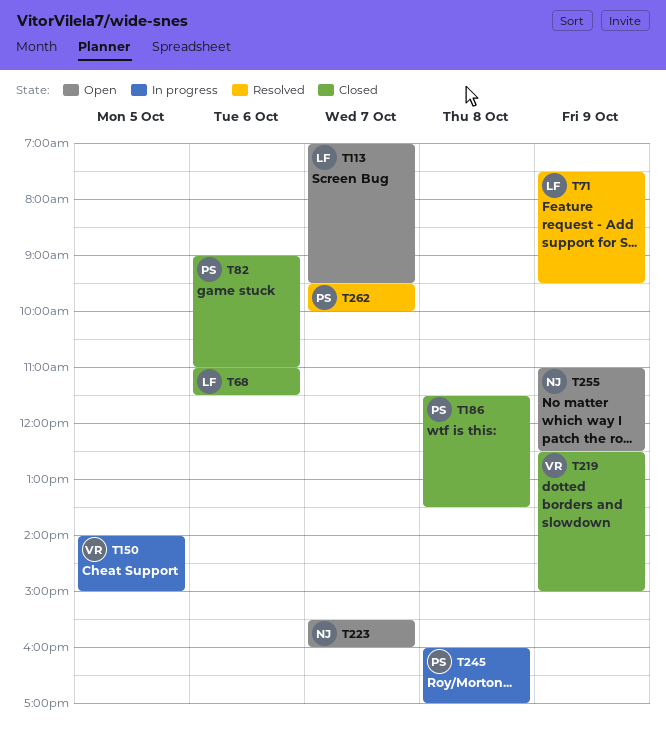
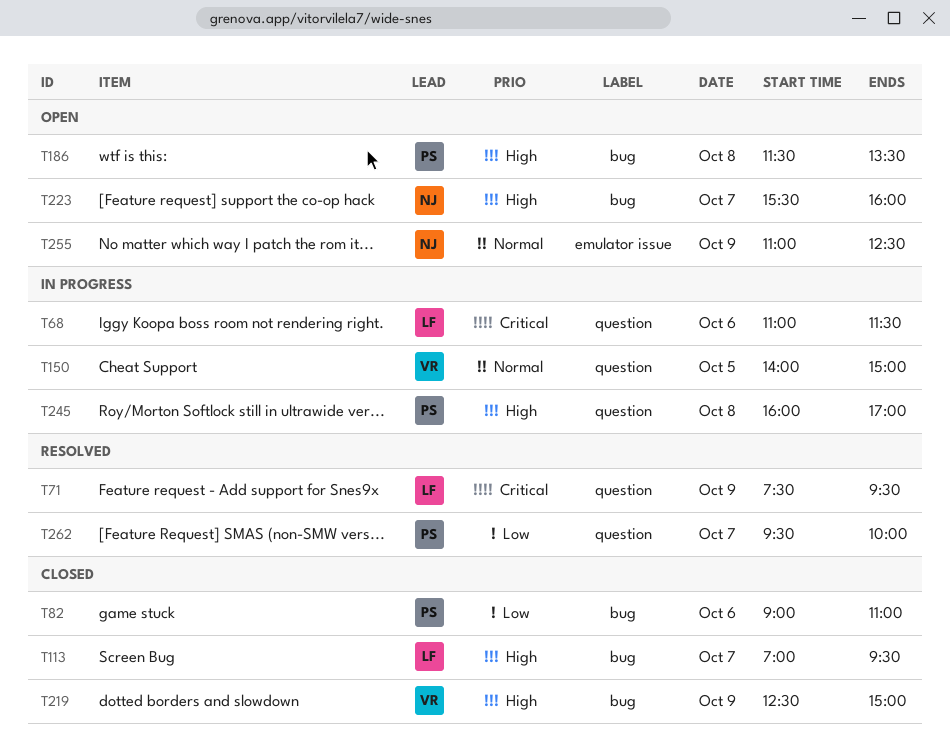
T68, status: Closed -> In progress
T113, status: Open -> Closed
T186, status: Closed -> Open

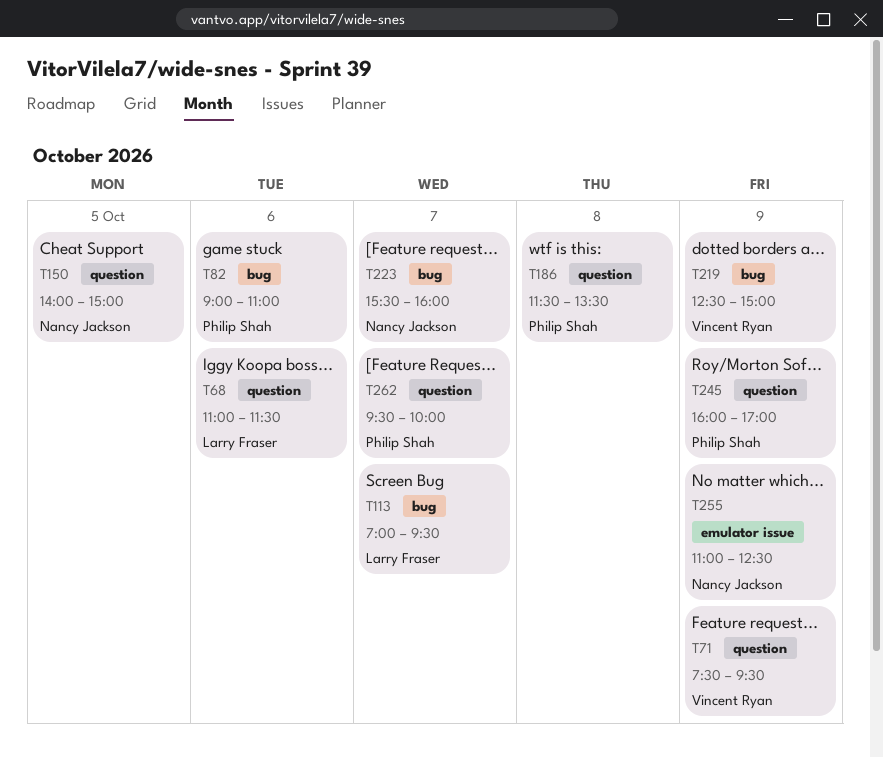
T71, owner: Larry Fraser -> Vincent Ryan
T150, owner: Vincent Ryan -> Nancy Jackson
T186, label: bug -> question
T245, day: Oct 8 -> Oct 9

